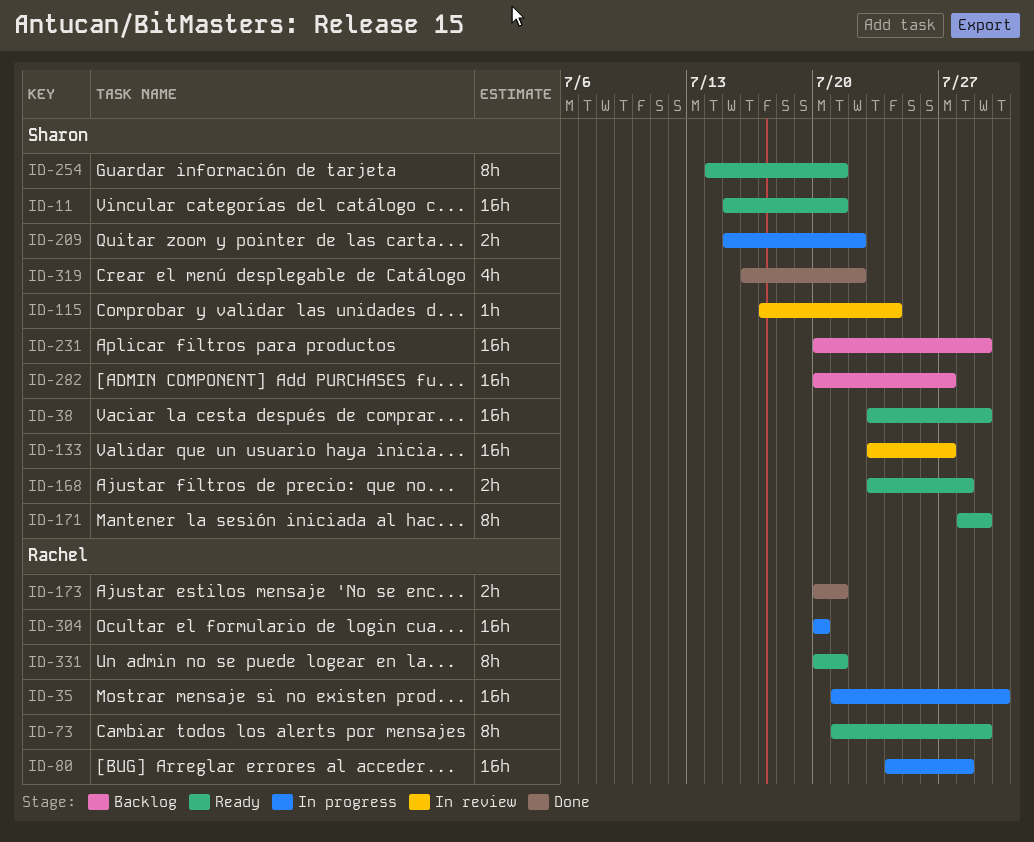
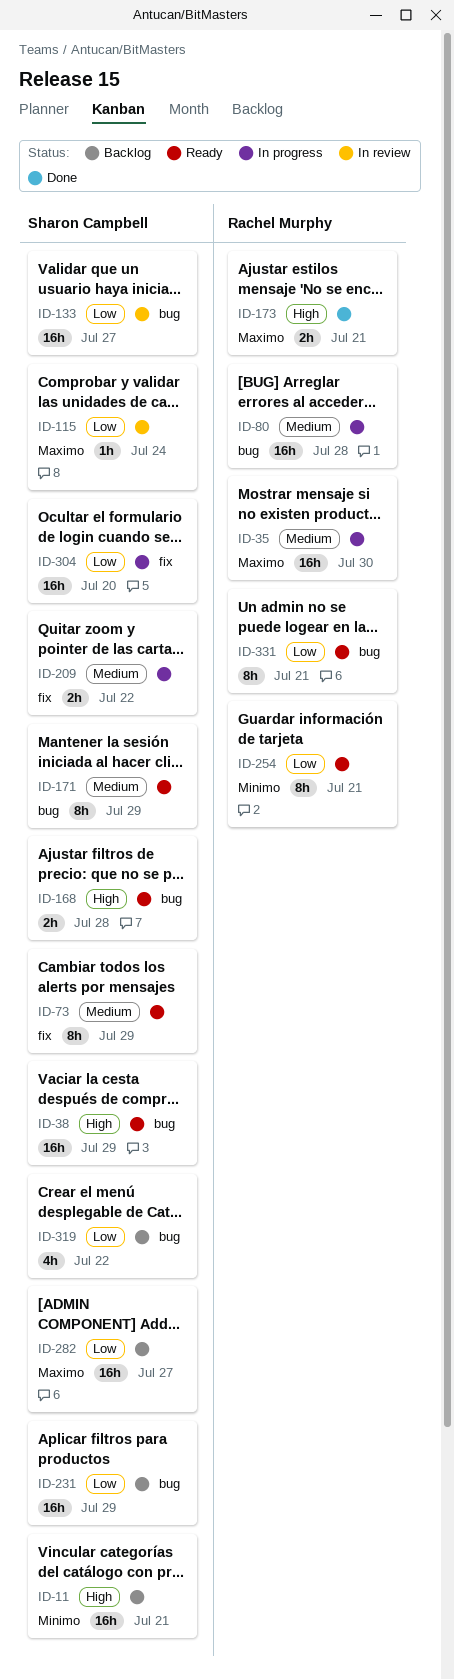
ID-11, status: Ready -> Backlog
ID-73, owner: Rachel Murphy -> Sharon Campbell
ID-254, owner: Sharon Campbell -> Rachel Murphy
ID-304, owner: Rachel Murphy -> Sharon Campbell
ID-319, status: Done -> Backlog

